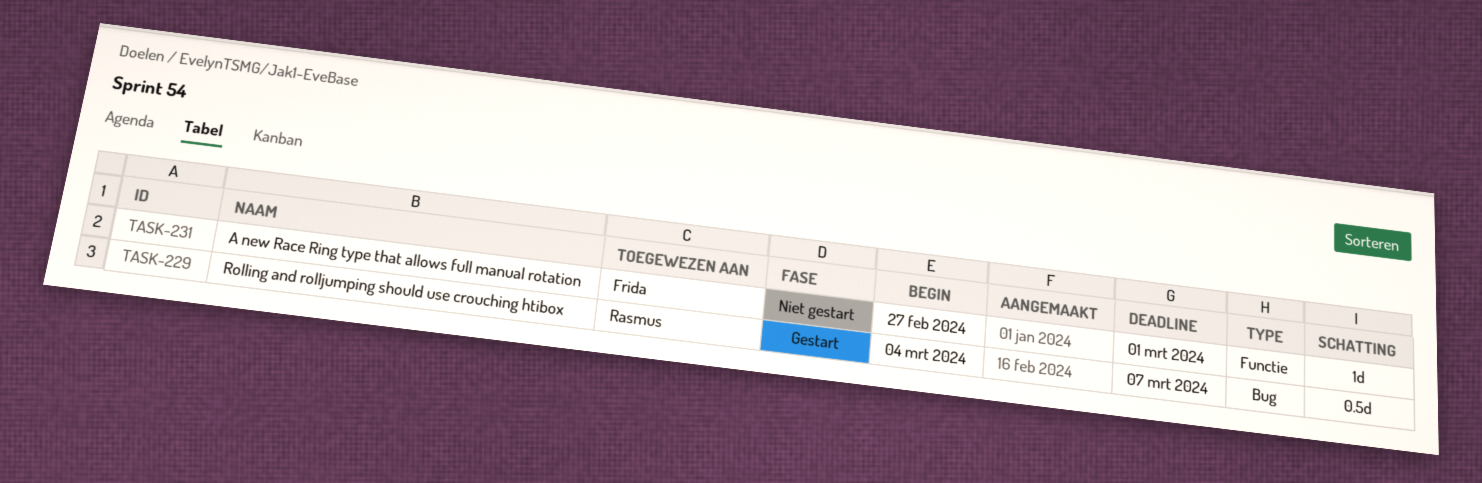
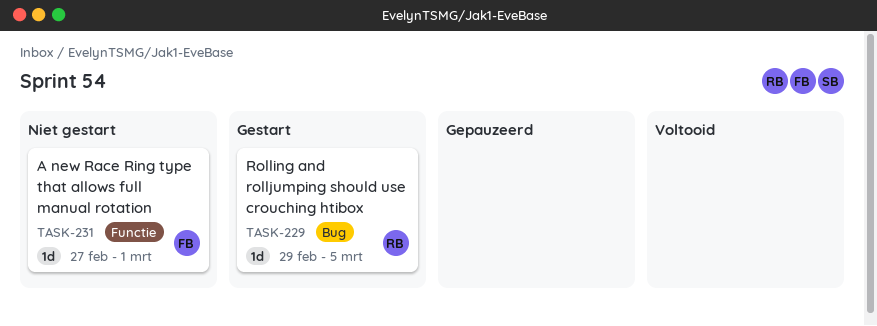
TASK-229, estimate: 0.5d -> 1d
TASK-229, start: Mar 4 -> Feb 29
TASK-229, due: Mar 7 -> Mar 5

